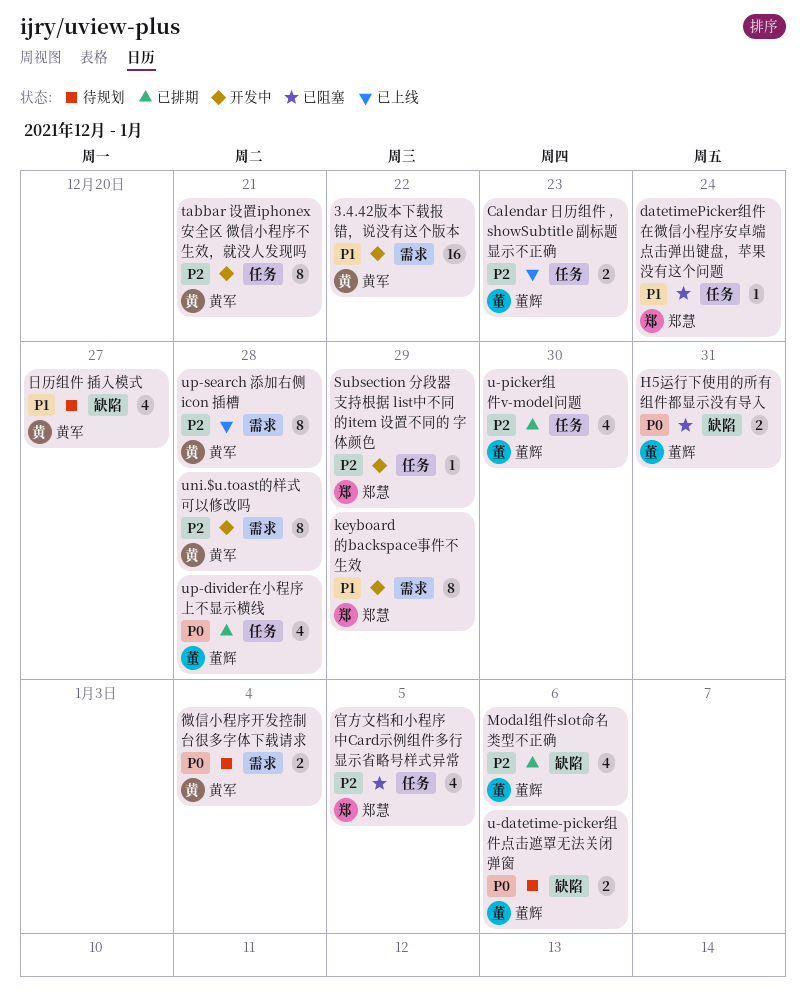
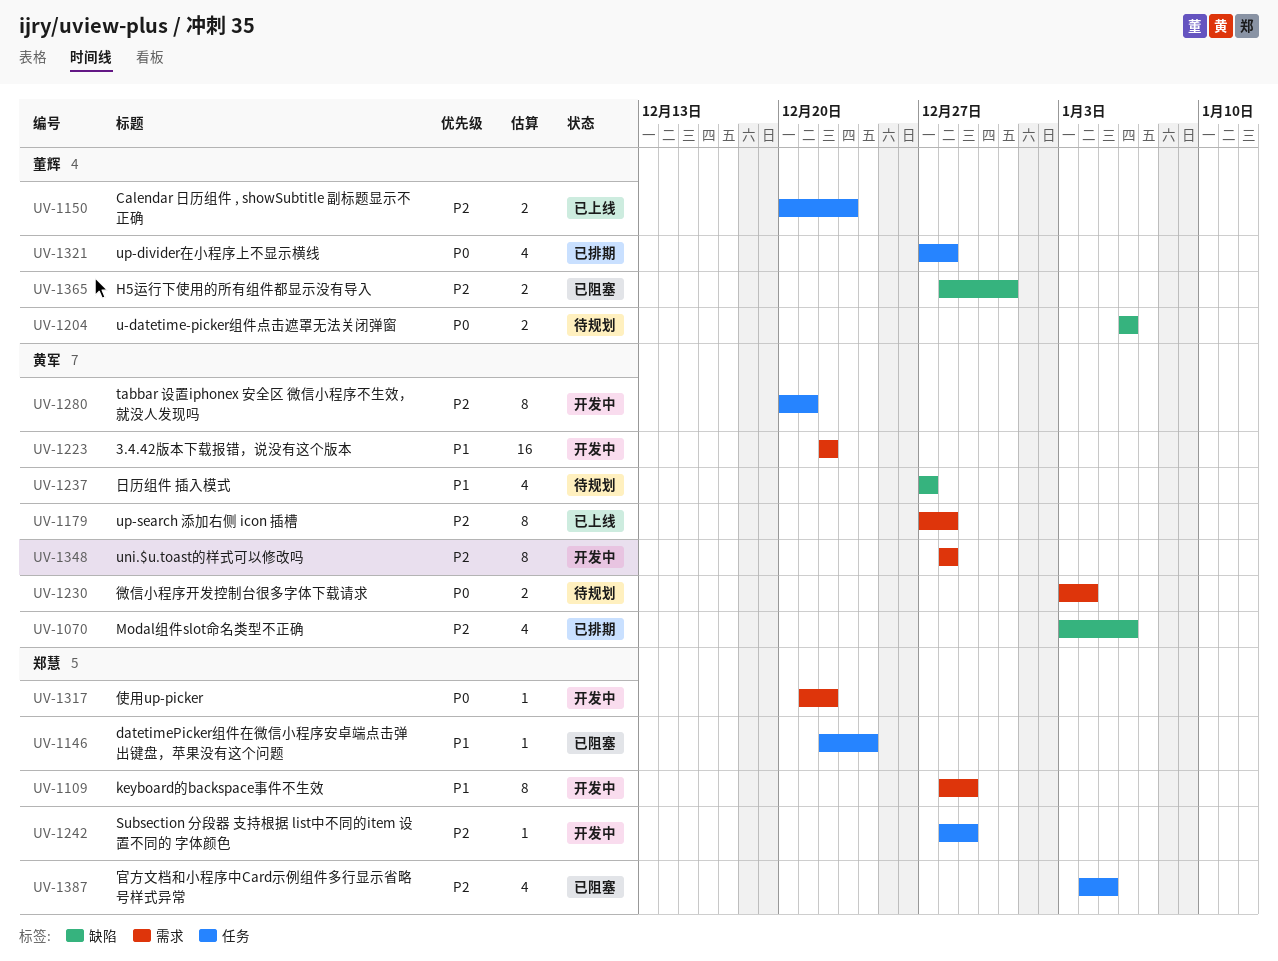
H5运行下使用的所有组件都显示没有导入, priority: P0 -> P2
Modal组件slot命名类型不正确, owner: 董辉 -> 黄军
u-picker组件v-model问题: present -> none
使用up-picker: none -> present

